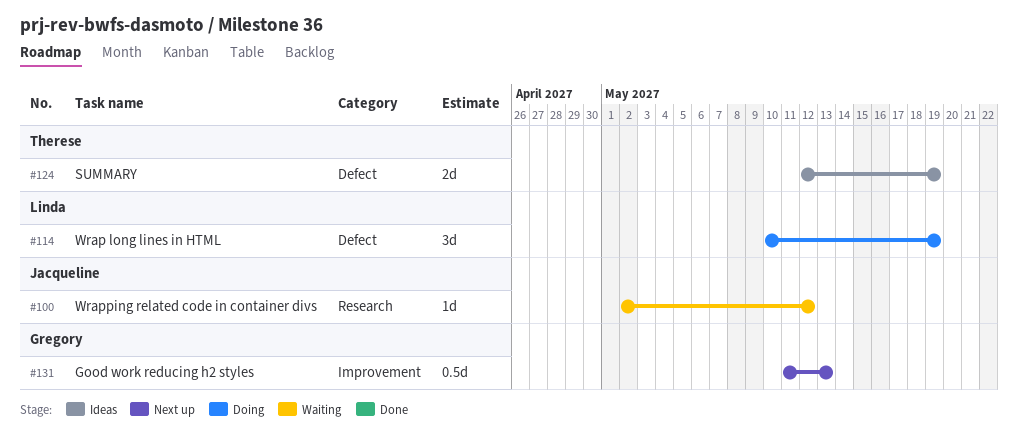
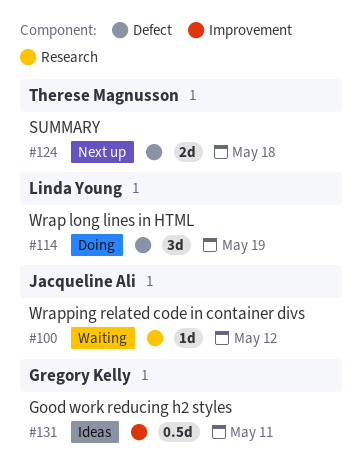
#124, status: Ideas -> Next up
#124, due: May 19 -> May 18
#131, status: Next up -> Ideas
#131, due: May 13 -> May 11

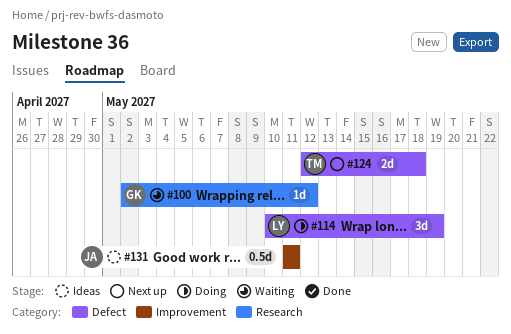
#100, owner: Jacqueline Ali -> Gregory Kelly
#131, owner: Gregory Kelly -> Jacqueline Ali

